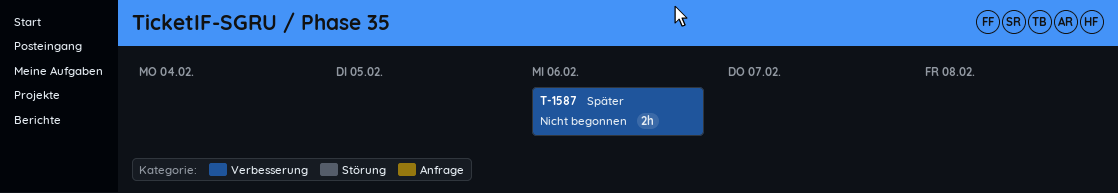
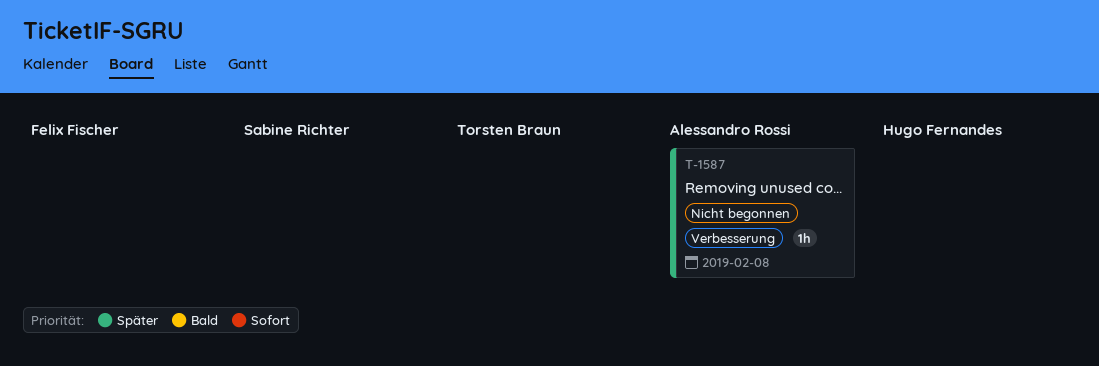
T-1587, estimate: 2h -> 1h
T-1587, due: Feb 6 -> Feb 8

